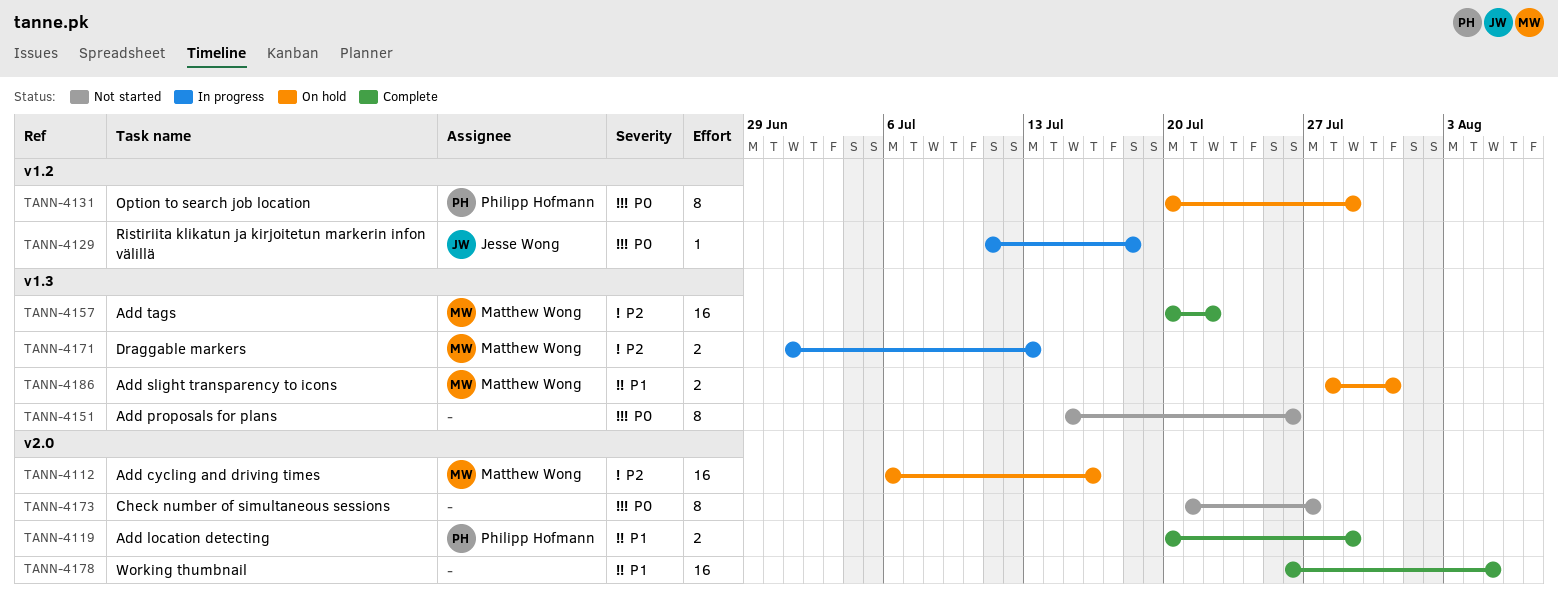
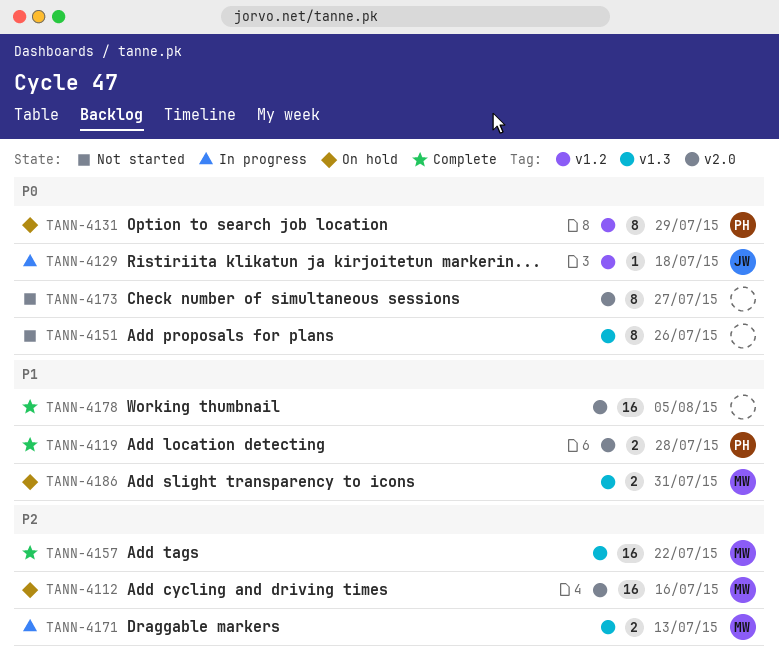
TANN-4119, due: Jul 29 -> Jul 28

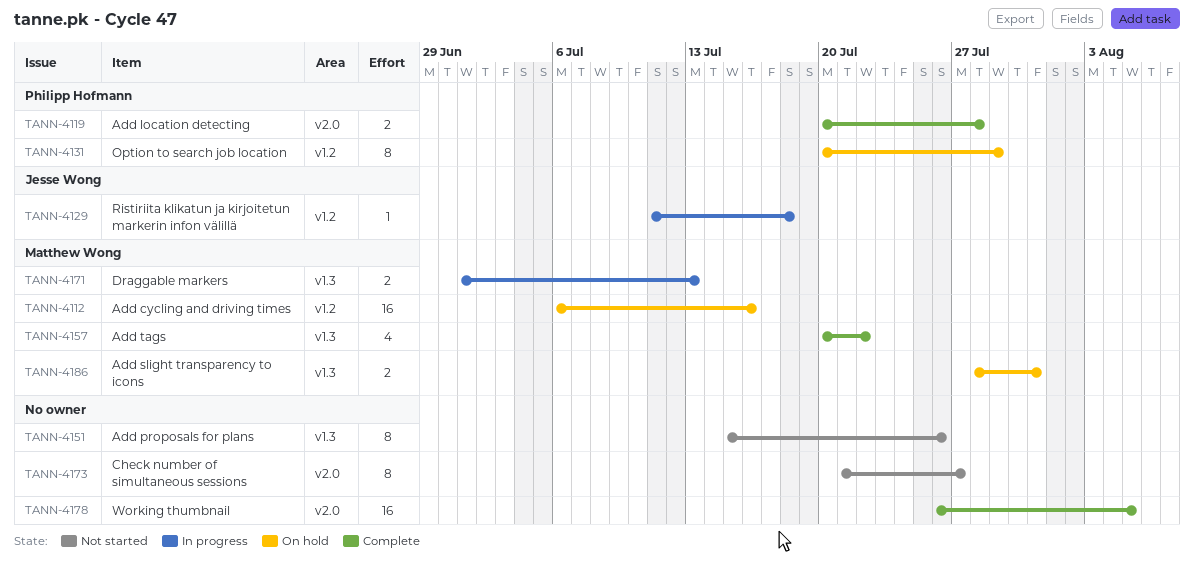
TANN-4112, label: v2.0 -> v1.2
TANN-4157, estimate: 16 -> 4

